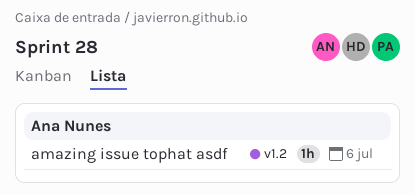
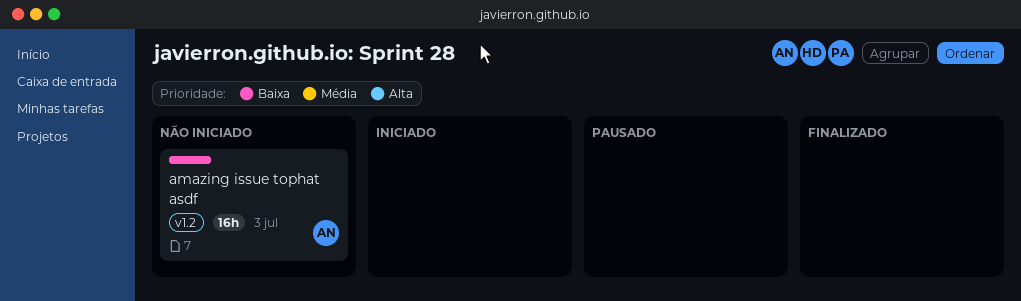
amazing issue tophat asdf, estimate: 1h -> 16h
amazing issue tophat asdf, due: Jul 6 -> Jul 3

